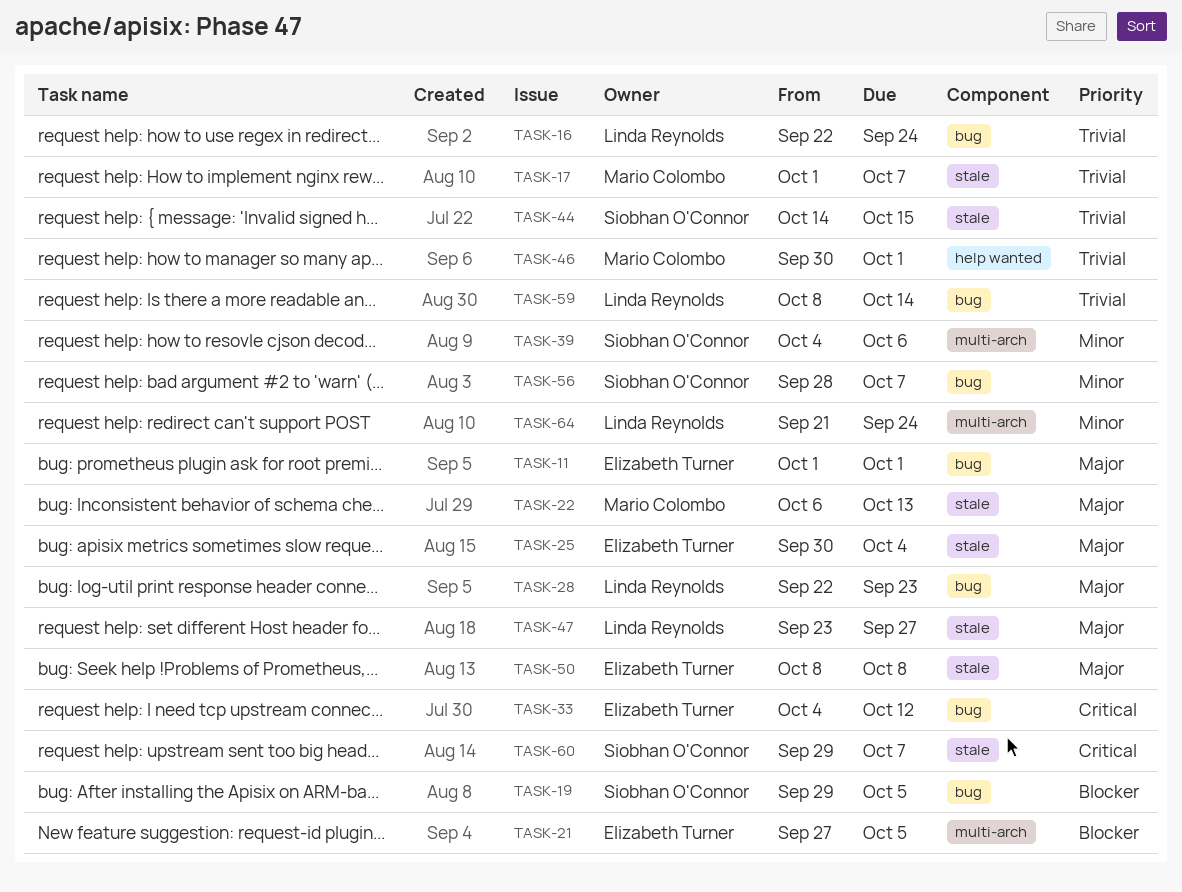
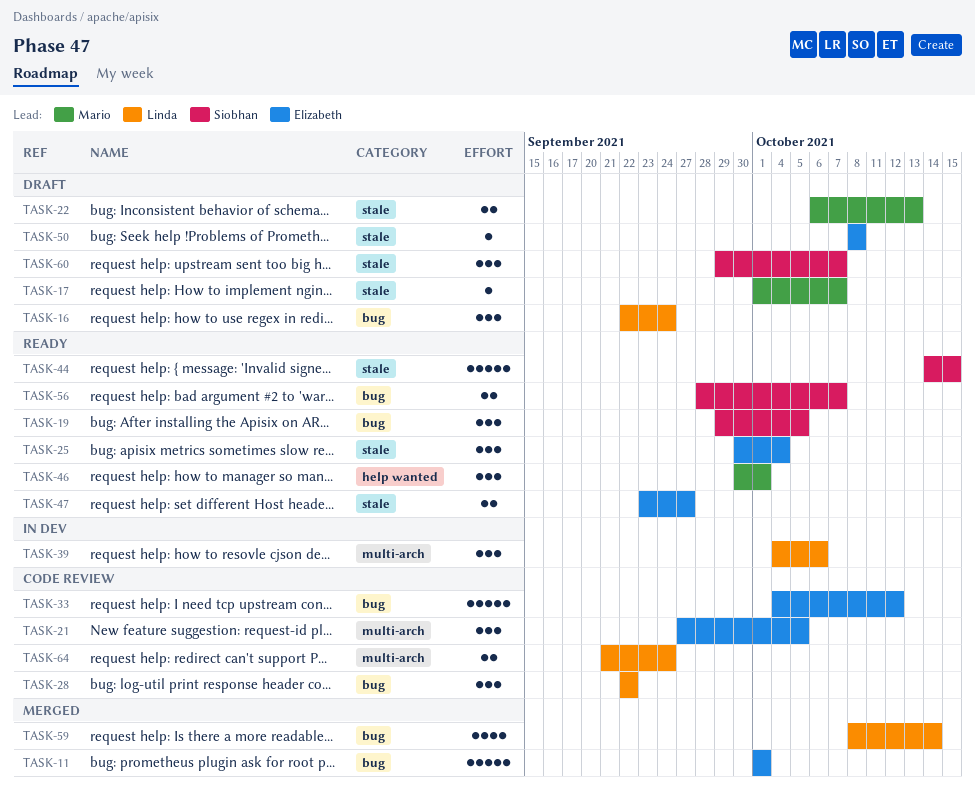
TASK-28, due: Sep 23 -> Sep 22
TASK-39, owner: Siobhan O'Connor -> Linda Reynolds
TASK-47, owner: Linda Reynolds -> Elizabeth Turner

